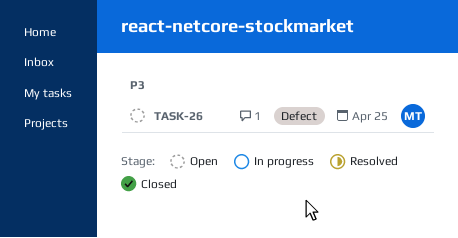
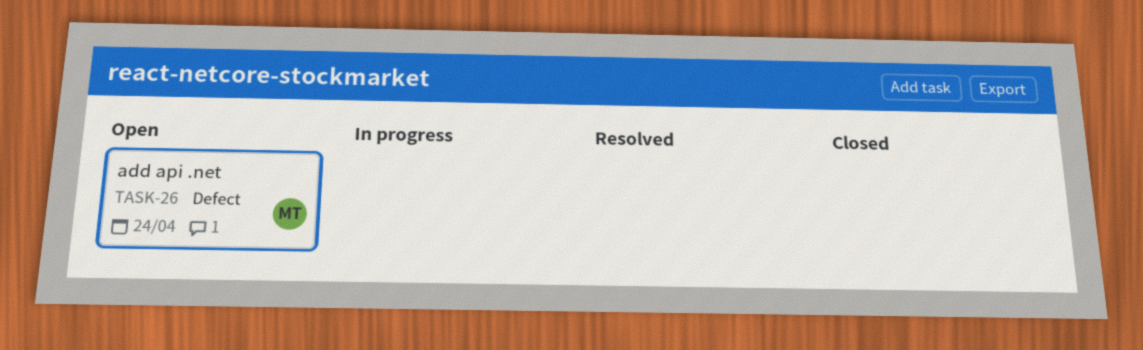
TASK-26, due: Apr 25 -> Apr 24

